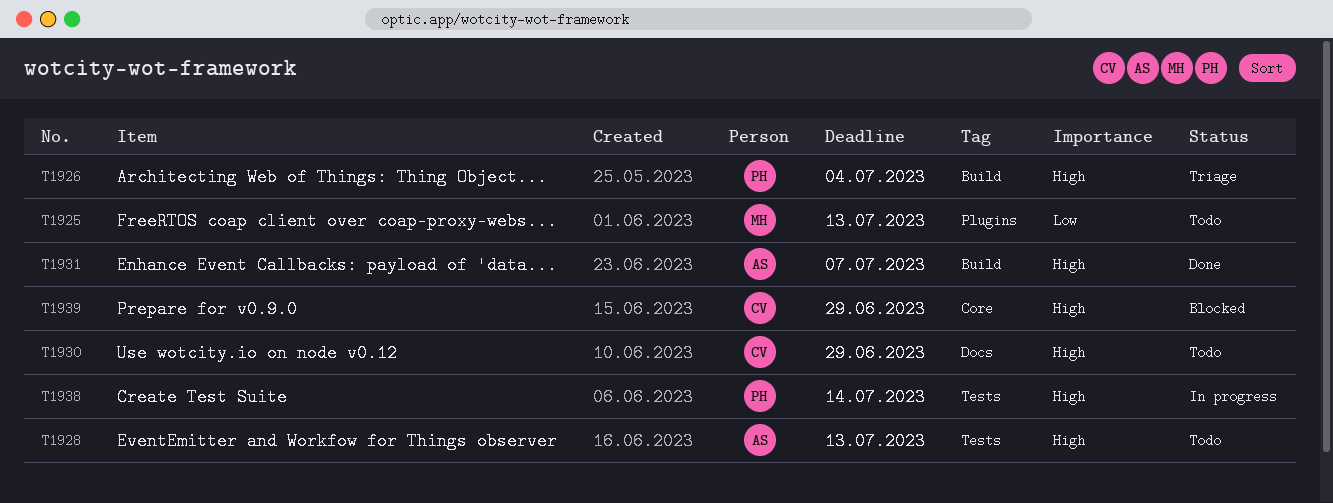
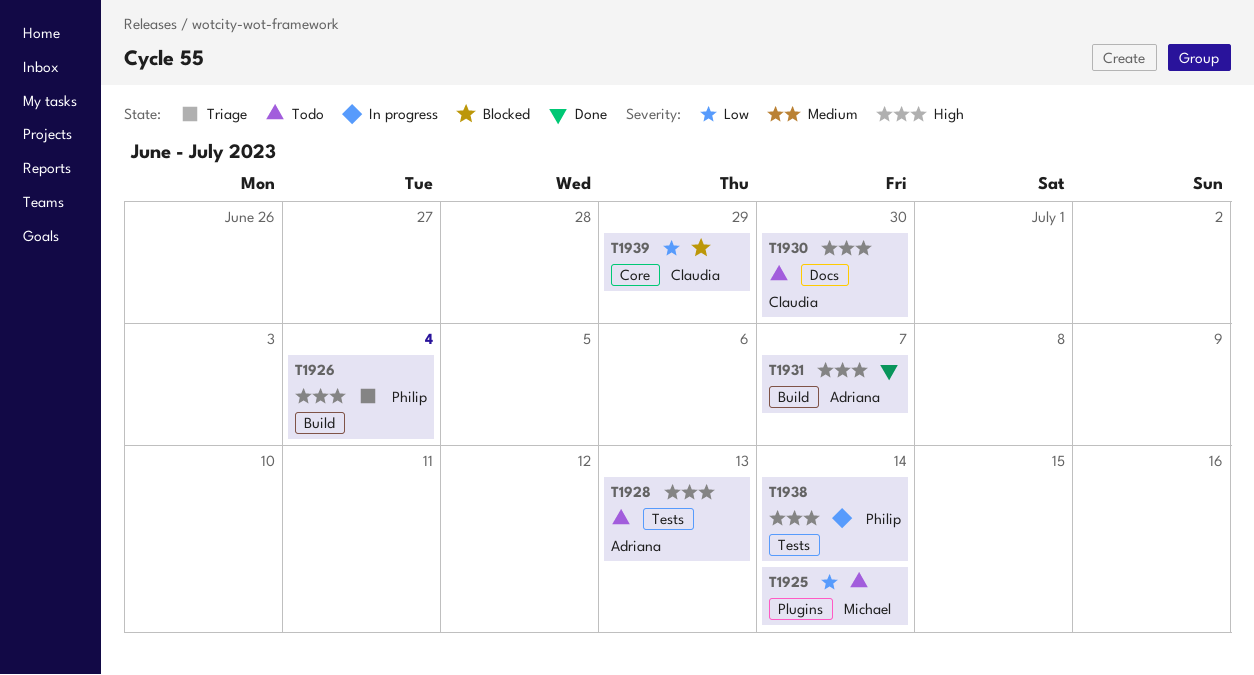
T1925, due: Jul 13 -> Jul 14
T1930, due: Jun 29 -> Jun 30
T1939, priority: High -> Low

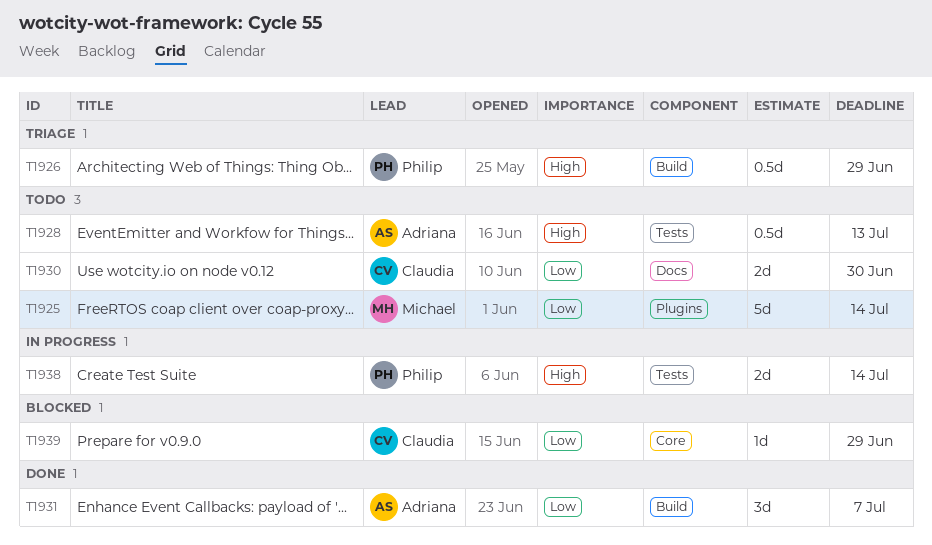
T1926, due: Jul 4 -> Jun 29
T1930, priority: High -> Low
T1931, priority: High -> Low

